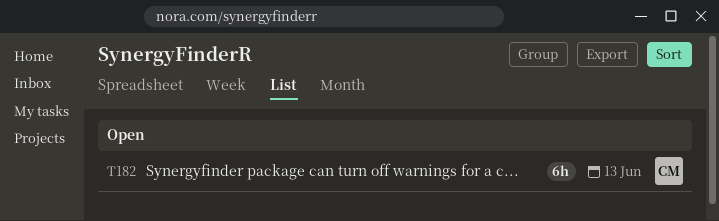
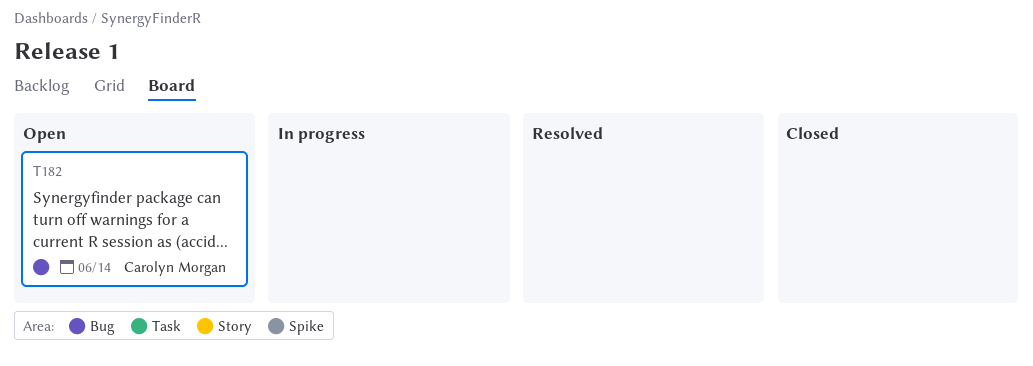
T182, due: Jun 13 -> Jun 14

